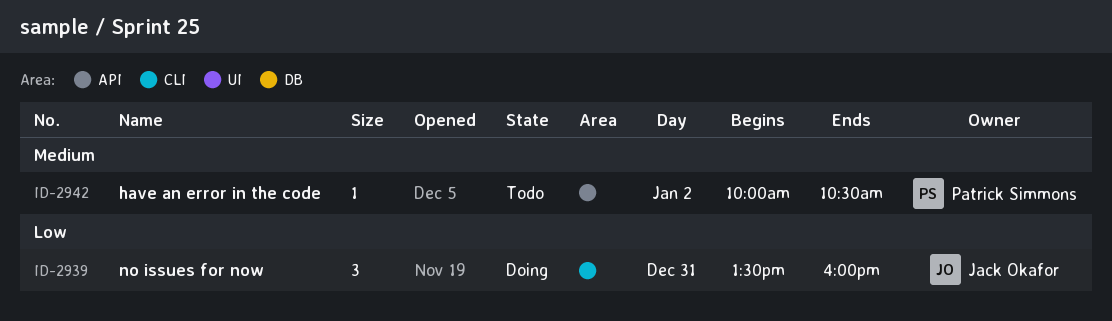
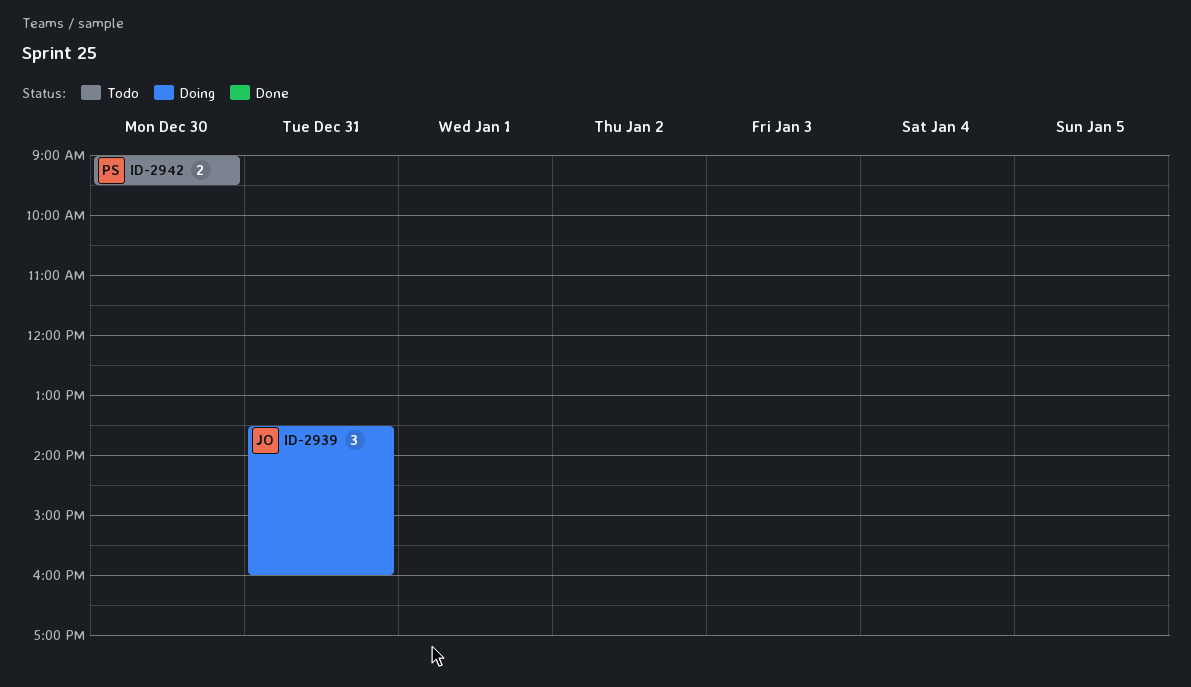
ID-2942, estimate: 1 -> 2
ID-2942, day: Jan 2 -> Dec 30
ID-2942, begins: 10:00 -> 09:00
ID-2942, ends: 10:30 -> 09:30

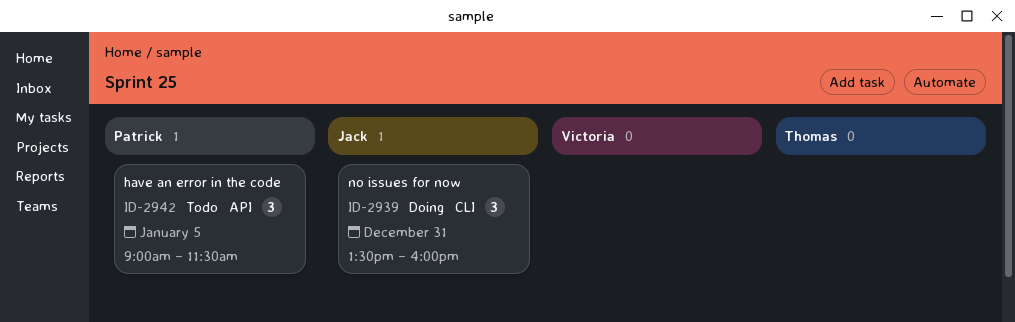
ID-2942, estimate: 2 -> 3
ID-2942, day: Dec 30 -> Jan 5
ID-2942, ends: 09:30 -> 11:30

